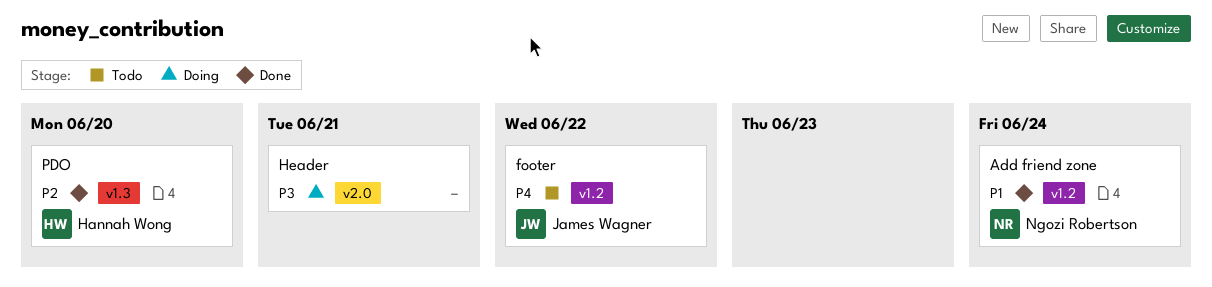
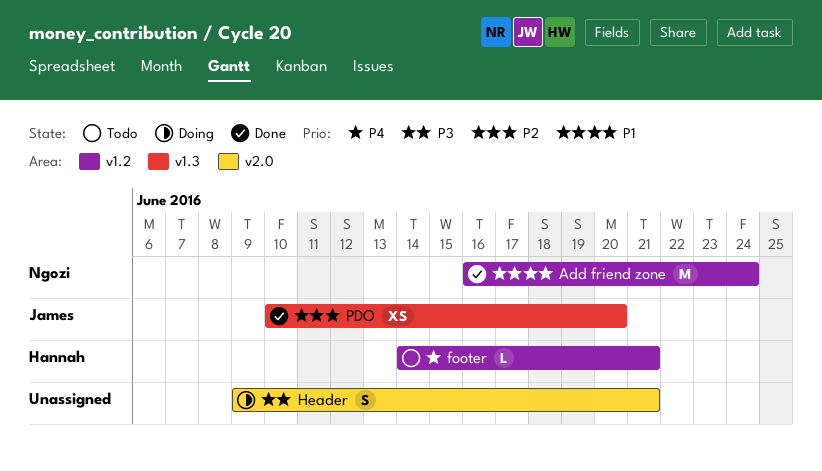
footer, owner: James Wagner -> Hannah Wong
footer, due: Jun 22 -> Jun 21
PDO, owner: Hannah Wong -> James Wagner

